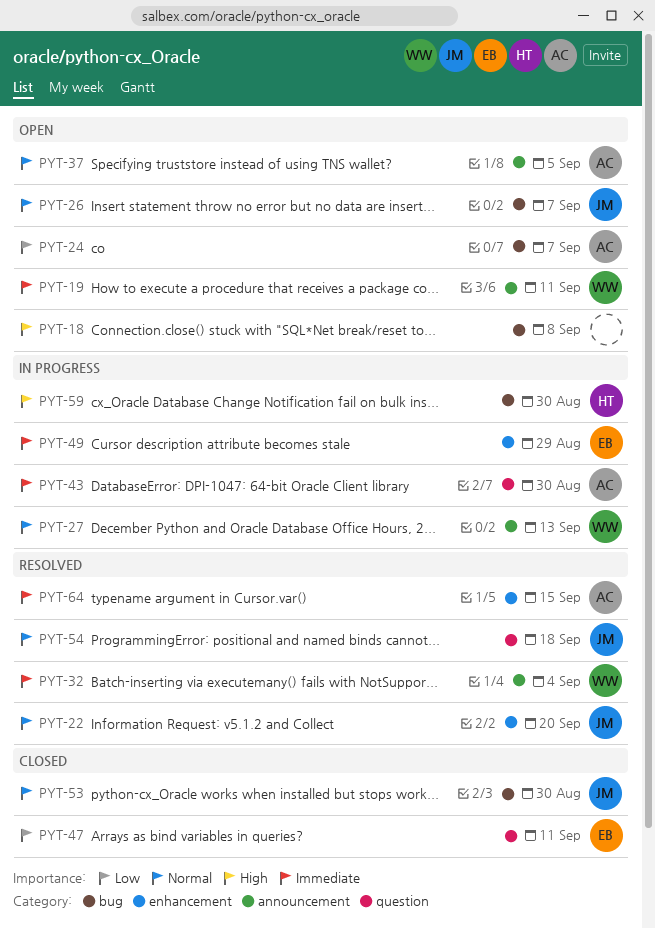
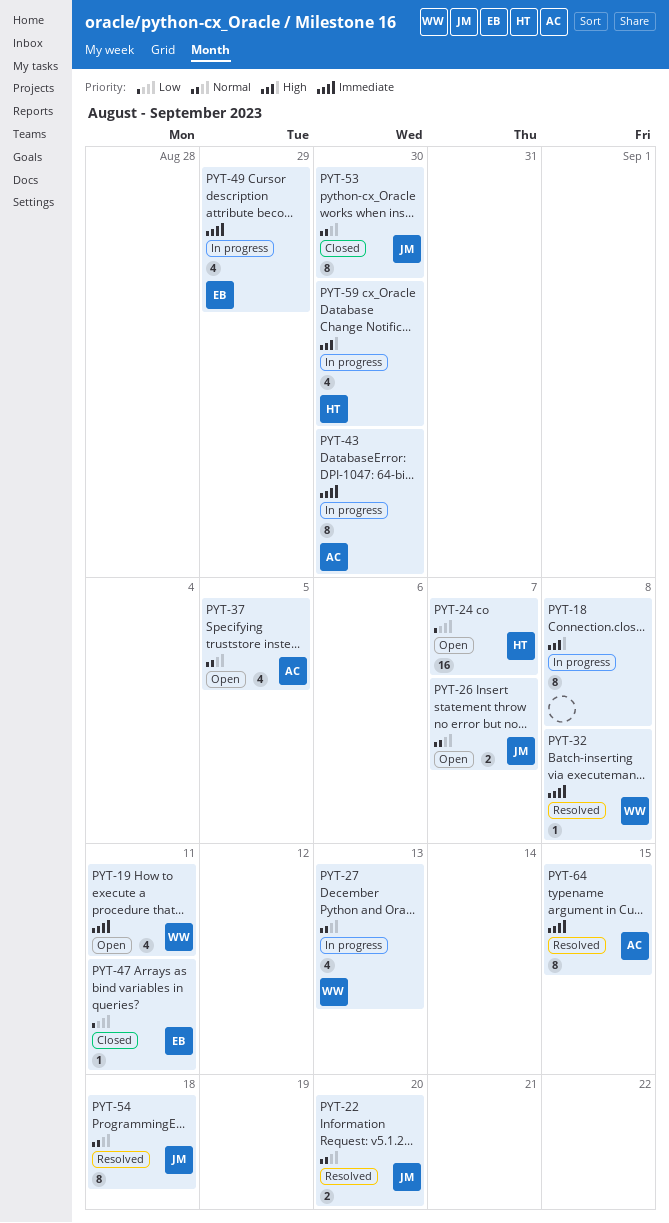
PYT-18, status: Open -> In progress
PYT-24, owner: AC -> HT
PYT-32, due: Sep 4 -> Sep 8

